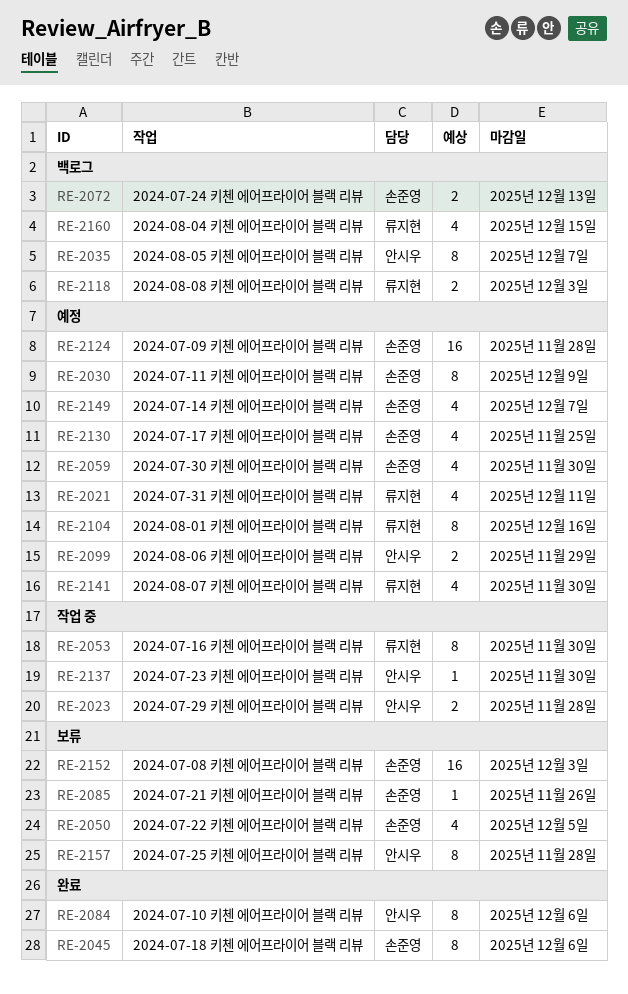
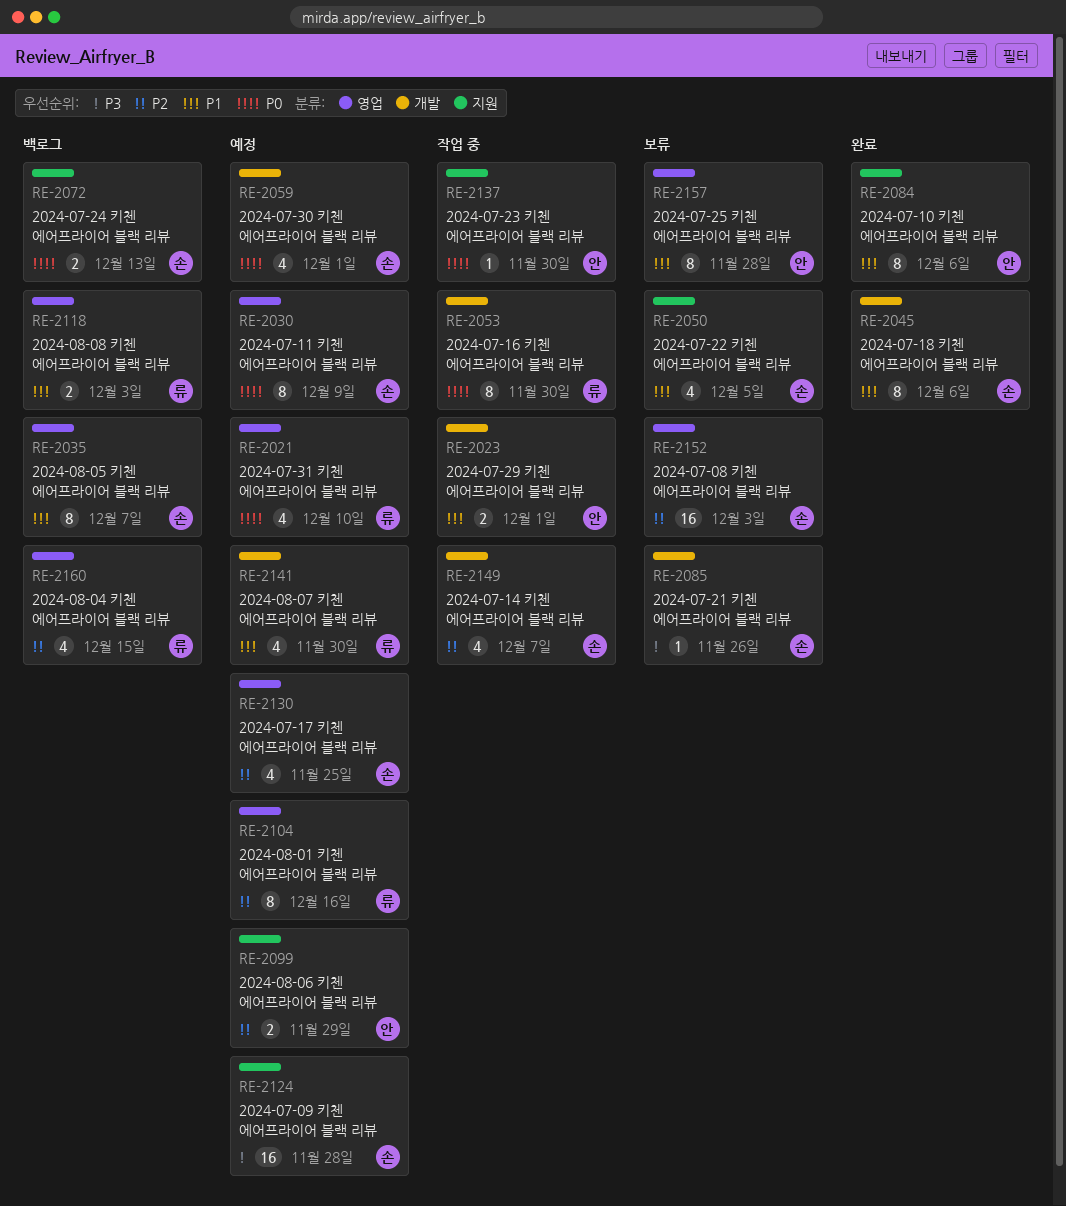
RE-2021, due: Dec 11 -> Dec 10
RE-2023, due: Nov 28 -> Dec 1
RE-2035, owner: 안시우 -> 손준영
RE-2059, due: Nov 30 -> Dec 1
RE-2149, status: 예정 -> 작업 중

